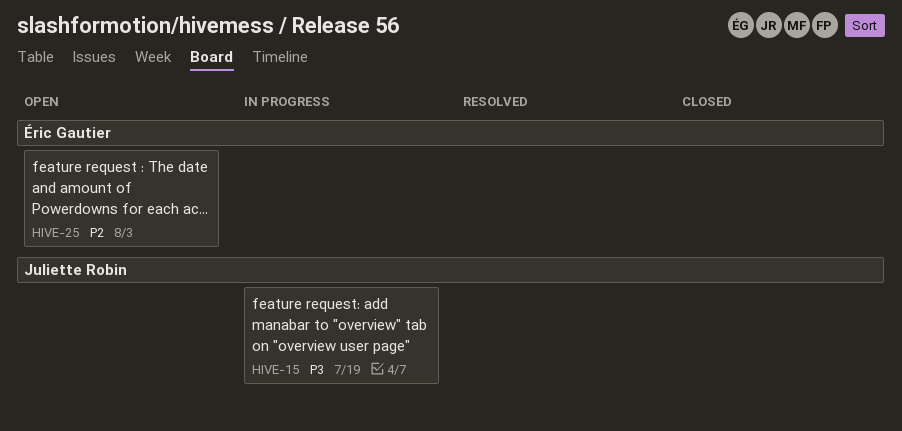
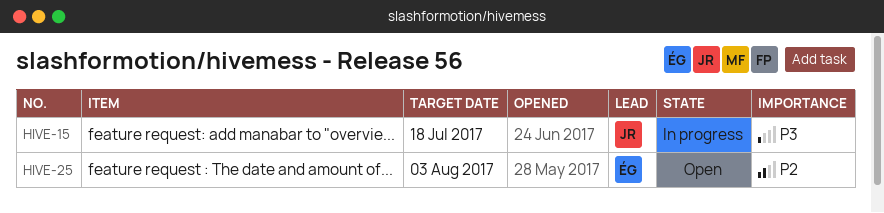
HIVE-15, due: Jul 19 -> Jul 18

